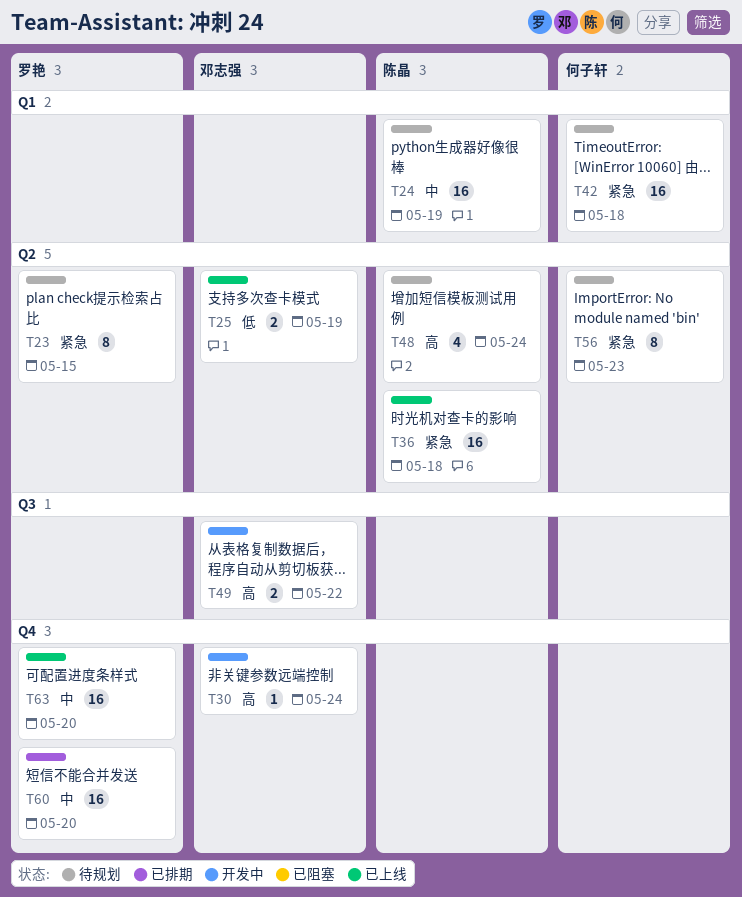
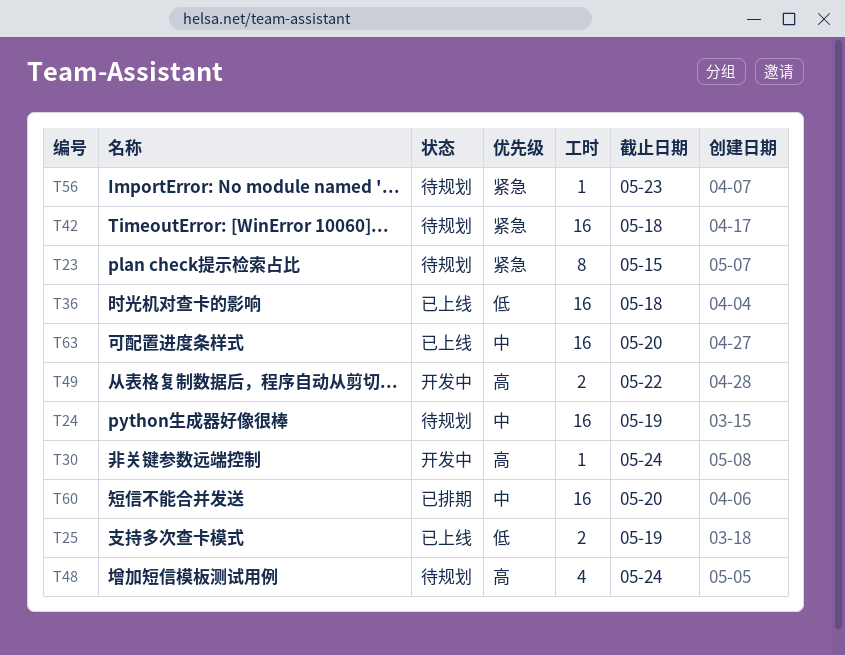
T36, priority: 紧急 -> 低
T56, estimate: 8 -> 1

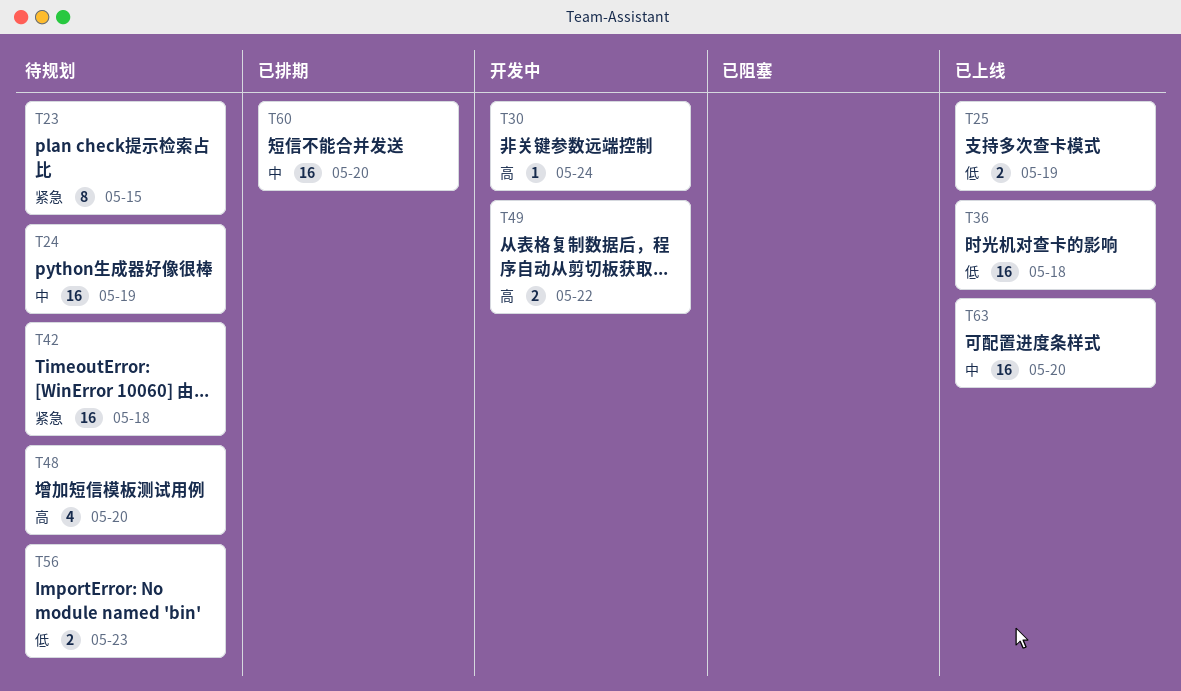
T48, due: May 24 -> May 20
T56, priority: 紧急 -> 低
T56, estimate: 1 -> 2

